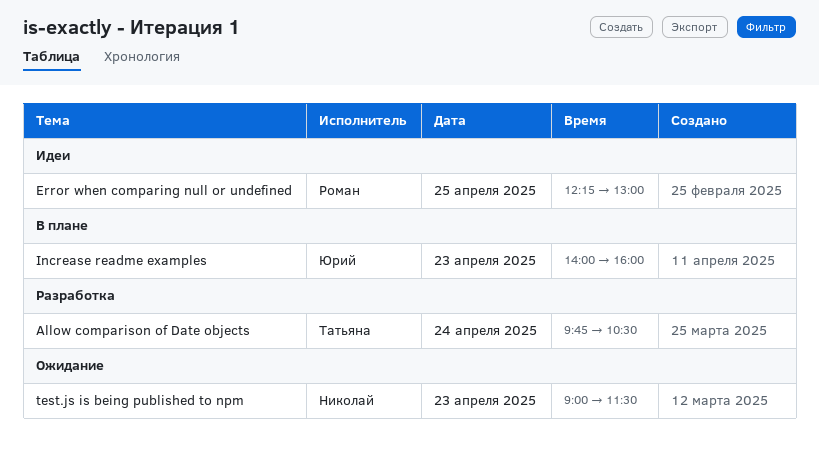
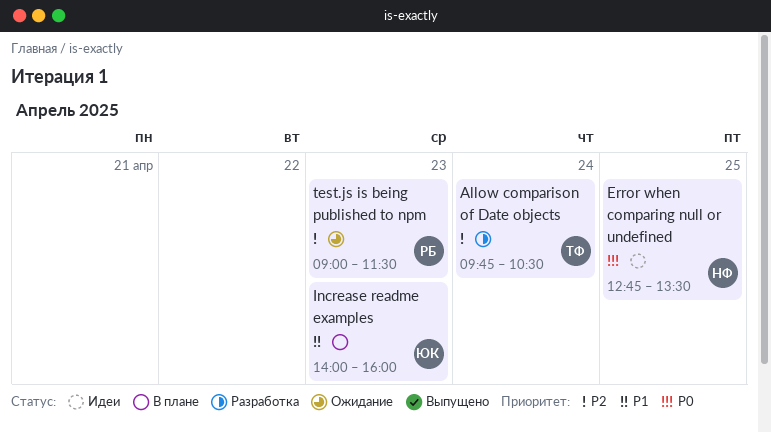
Error when comparing null or undefined, owner: Роман -> Николай
Error when comparing null or undefined, begins: 12:15 -> 12:45
Error when comparing null or undefined, ends: 13:00 -> 13:30
test.js is being published to npm, owner: Николай -> Роман

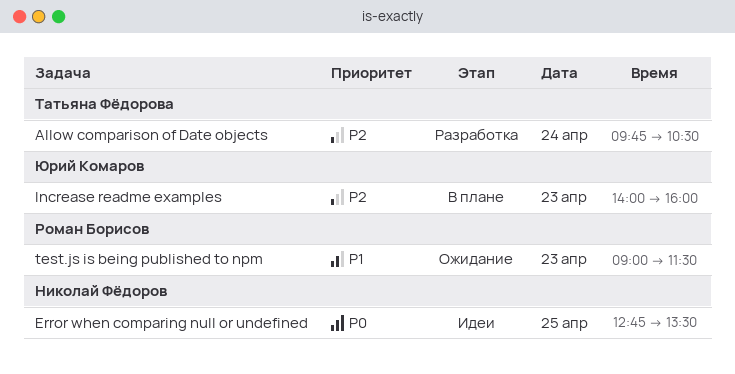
Increase readme examples, priority: P1 -> P2
test.js is being published to npm, priority: P2 -> P1

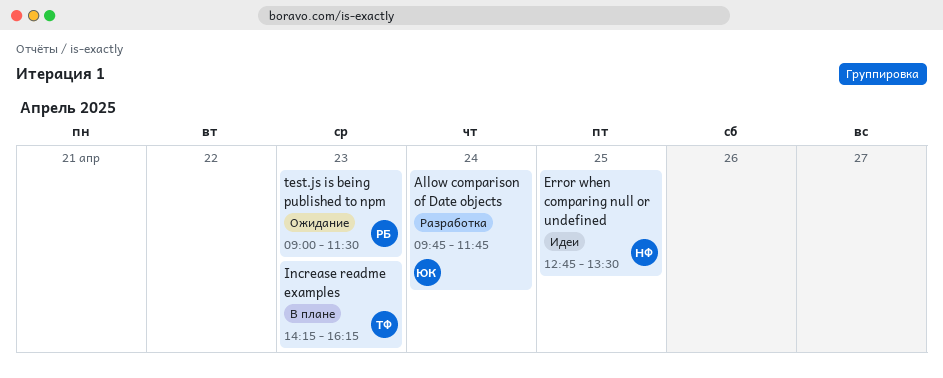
Allow comparison of Date objects, owner: Татьяна Фёдорова -> Юрий Комаров
Allow comparison of Date objects, ends: 10:30 -> 11:45
Increase readme examples, owner: Юрий Комаров -> Татьяна Фёдорова
Increase readme examples, begins: 14:00 -> 14:15
Increase readme examples, ends: 16:00 -> 16:15

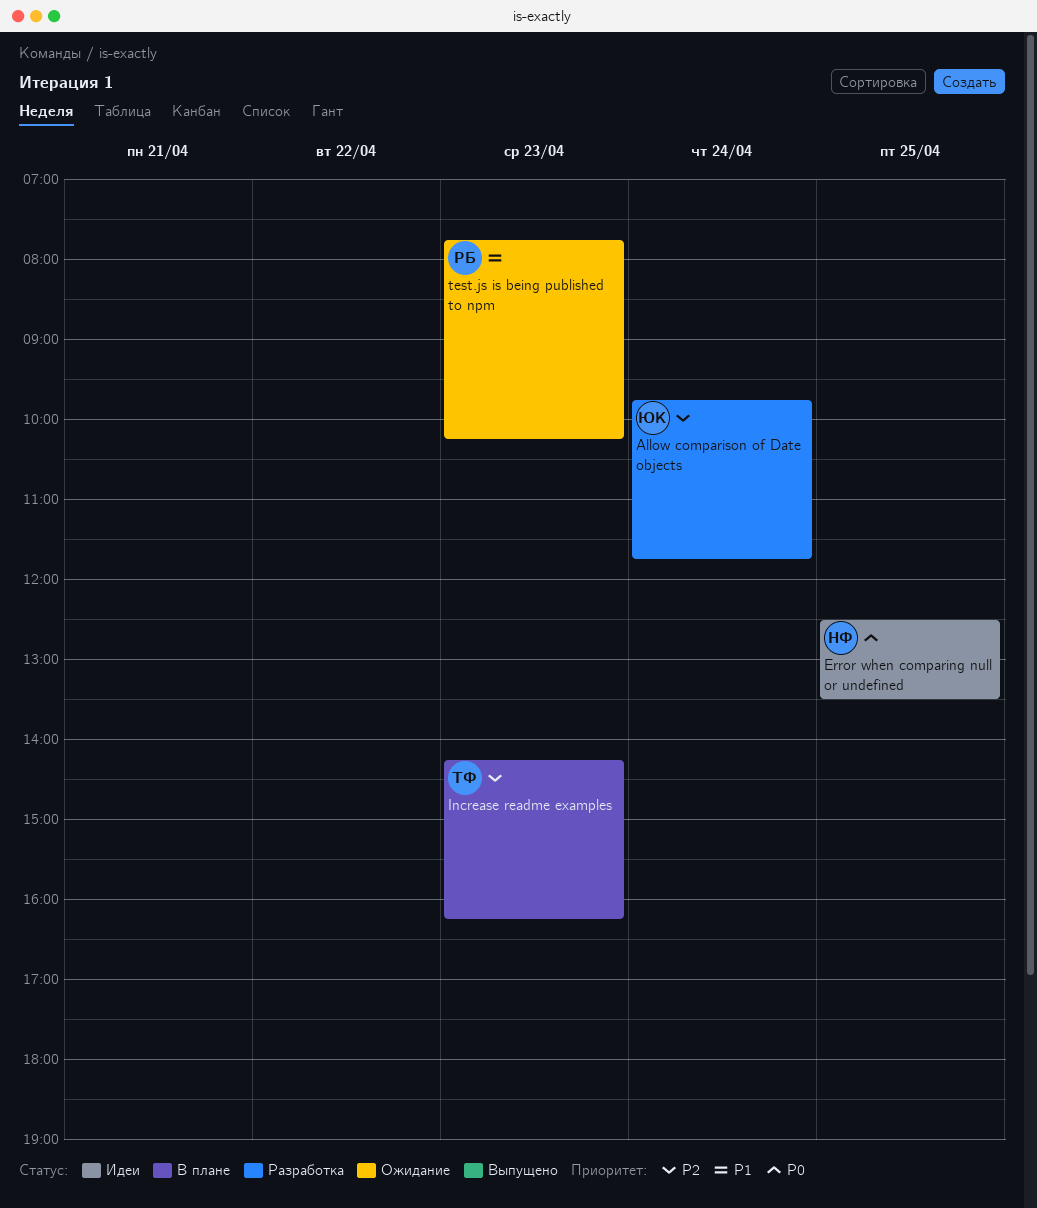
Error when comparing null or undefined, begins: 12:45 -> 12:30
test.js is being published to npm, begins: 09:00 -> 07:45
test.js is being published to npm, ends: 11:30 -> 10:15

